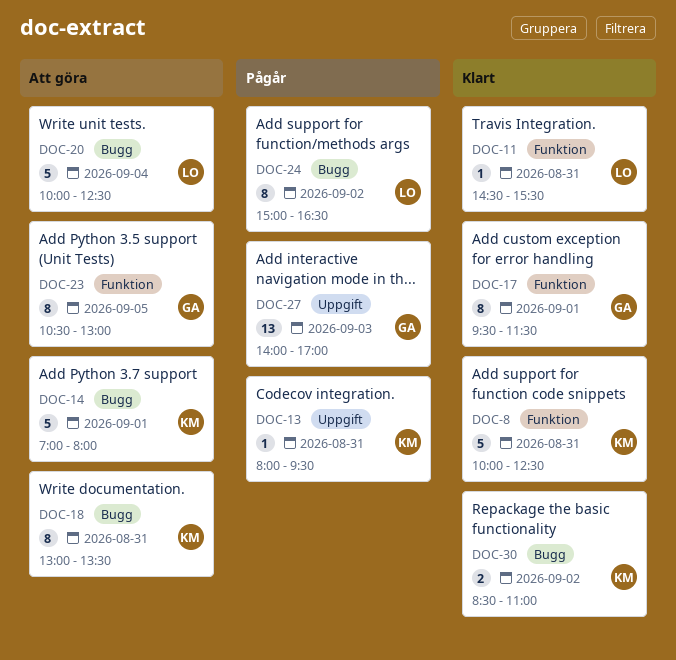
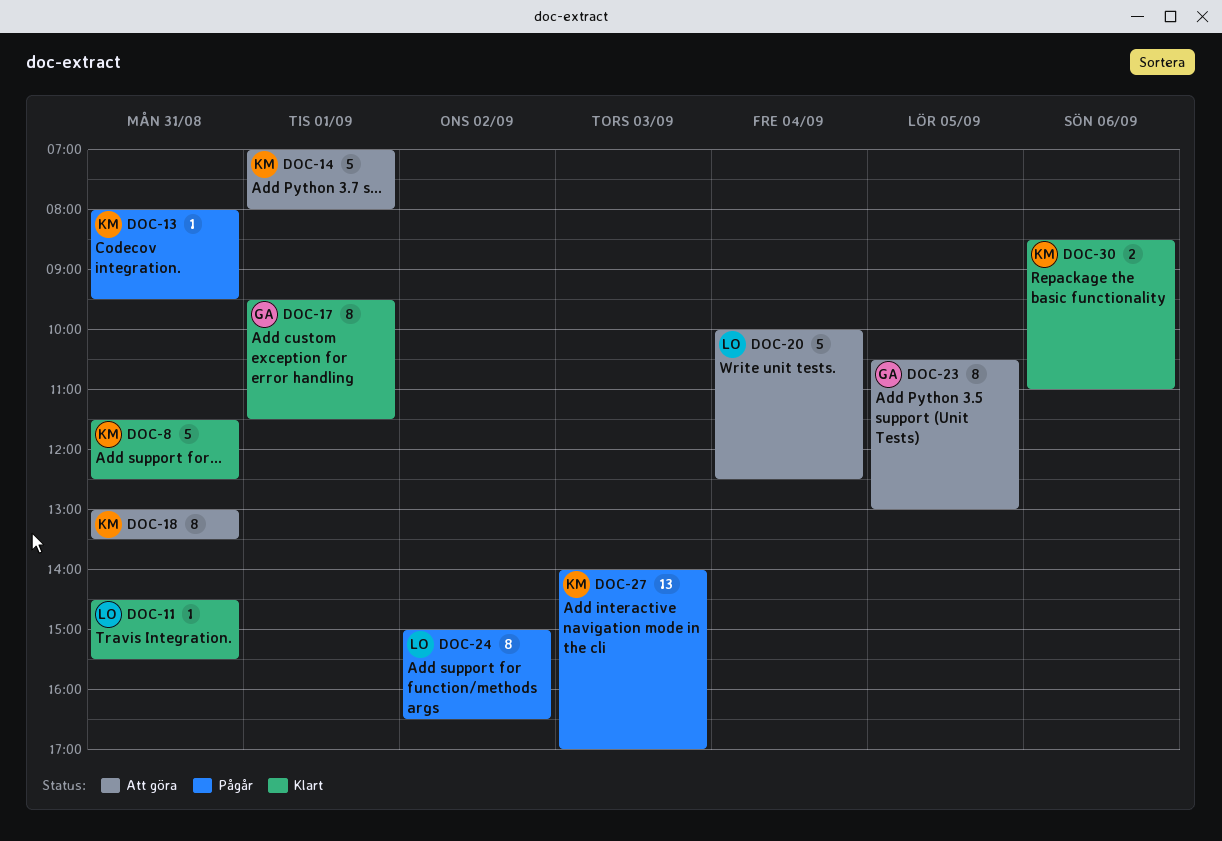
DOC-8, begins: 10:00 -> 11:30
DOC-27, owner: GA -> KM
DOC-30, day: Sep 2 -> Sep 6

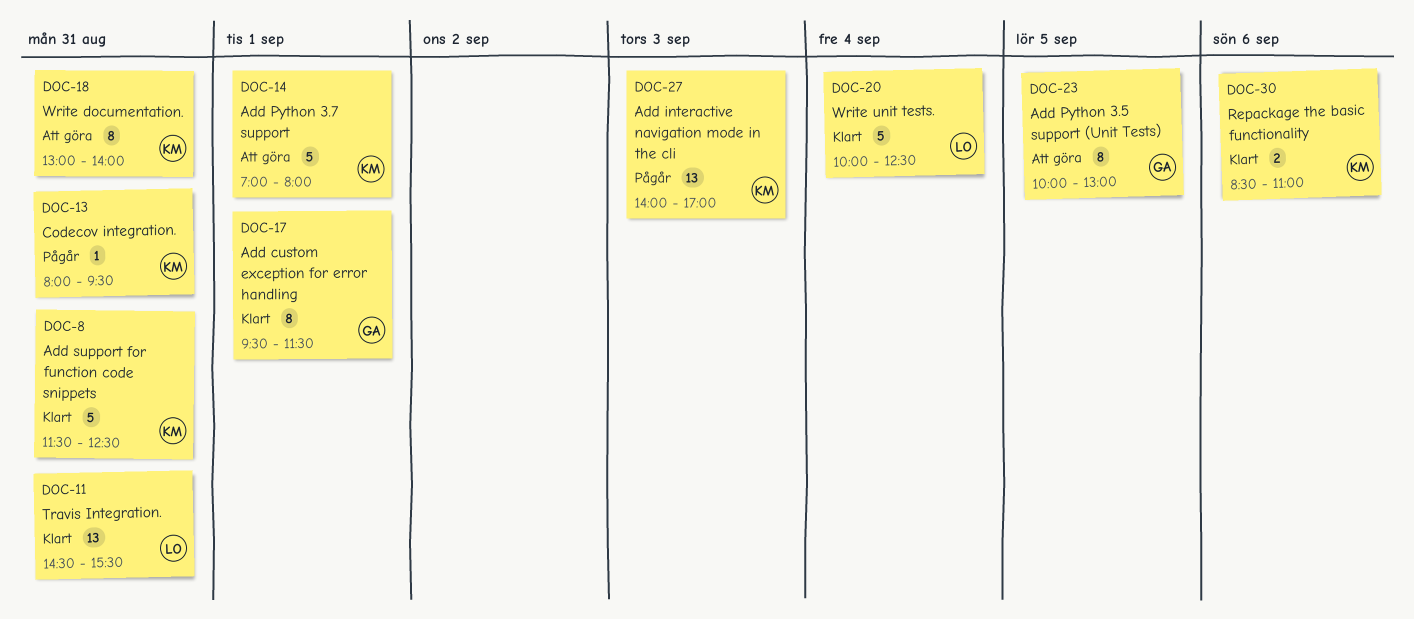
DOC-11, estimate: 1 -> 13
DOC-18, ends: 13:30 -> 14:00
DOC-20, status: Att göra -> Klart
DOC-23, begins: 10:30 -> 10:00
DOC-24: present -> none

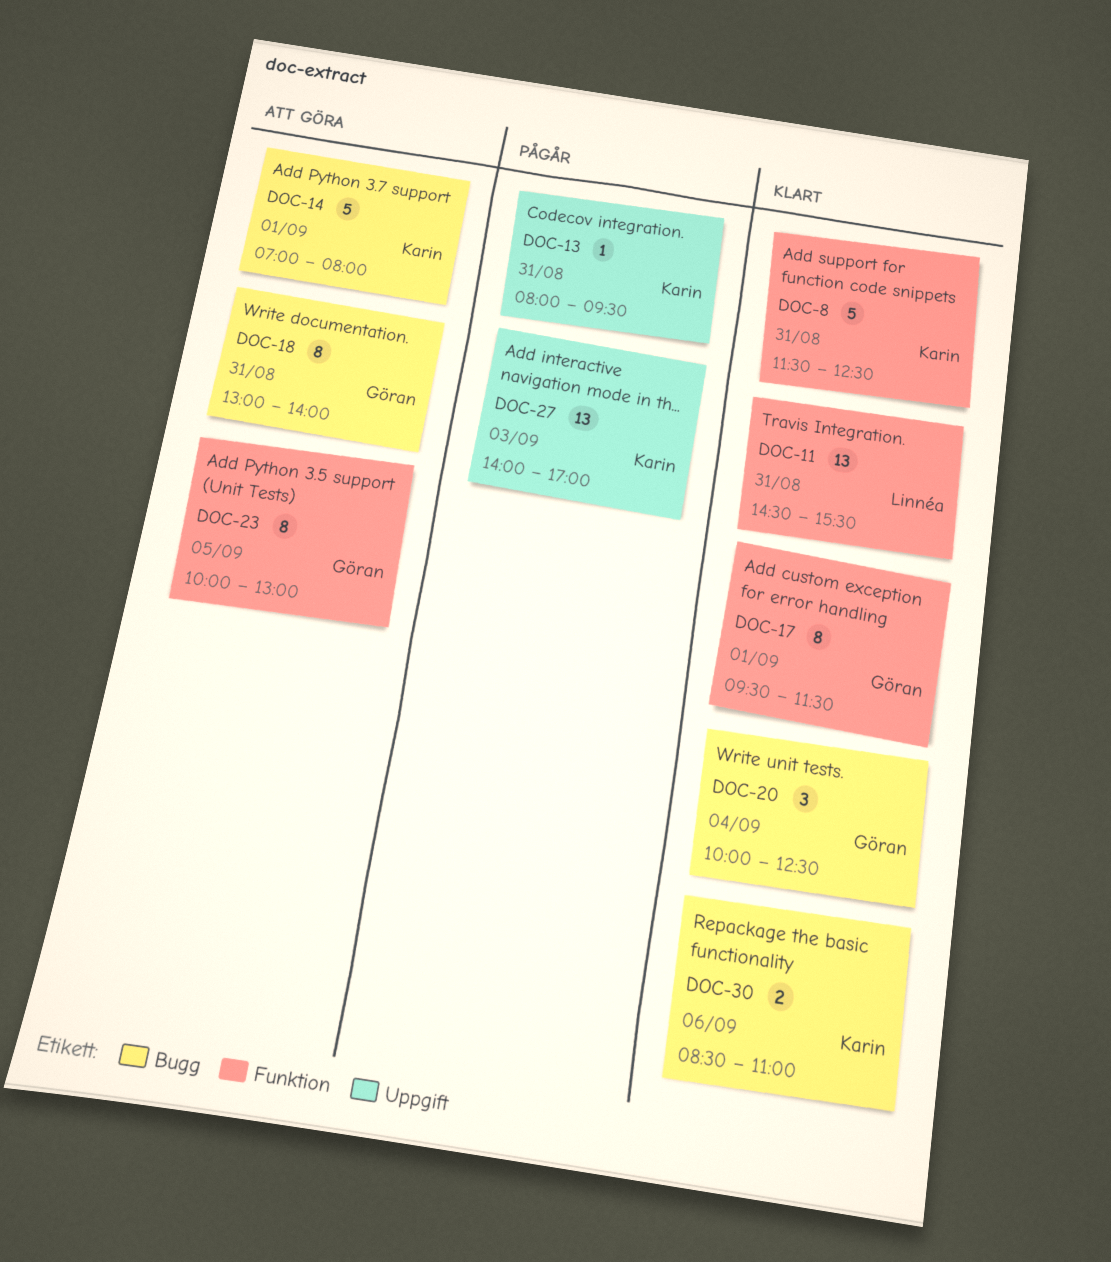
DOC-18, owner: Karin -> Göran
DOC-20, owner: Linnéa -> Göran
DOC-20, estimate: 5 -> 3

